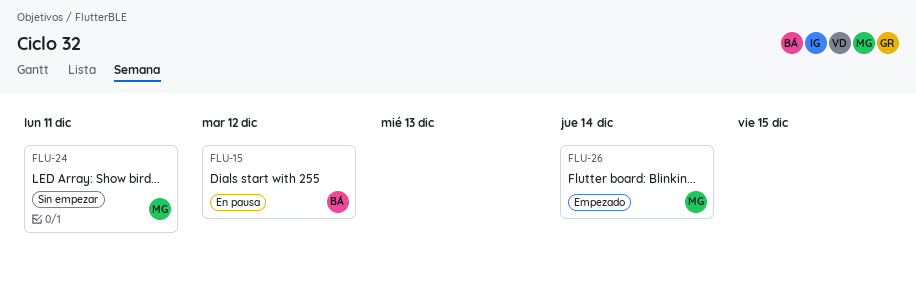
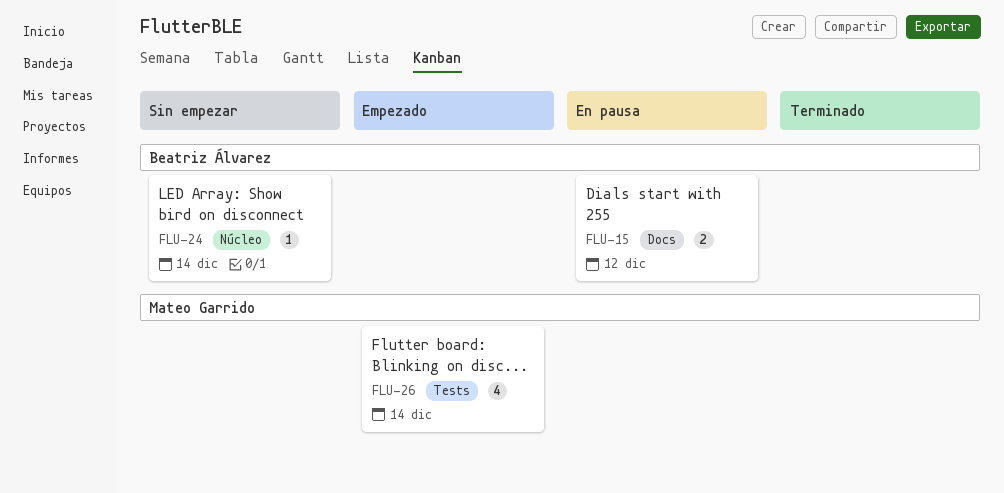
FLU-24, owner: Mateo Garrido -> Beatriz Álvarez
FLU-24, due: Dec 11 -> Dec 14

